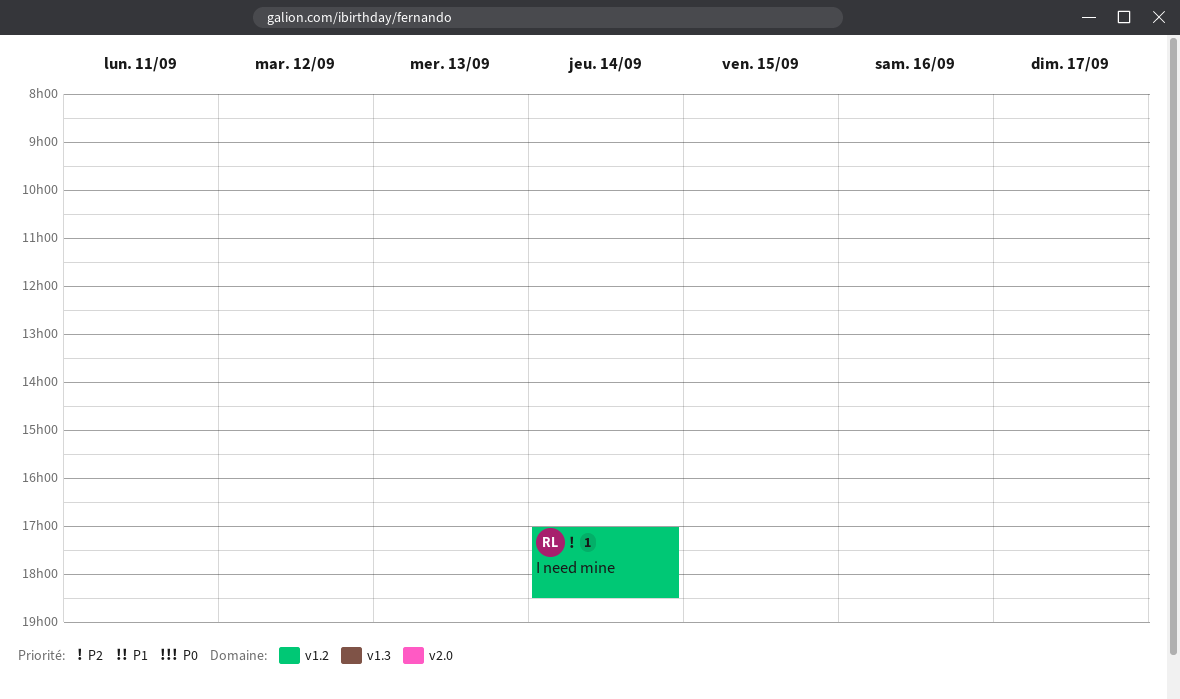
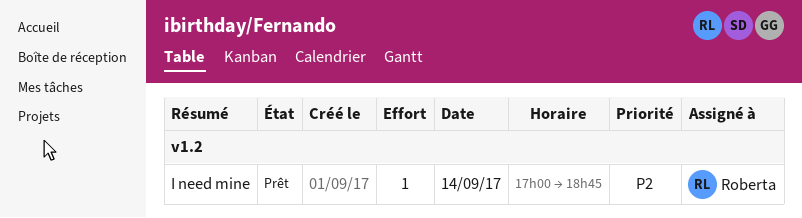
I need mine, ends: 18:30 -> 18:45

